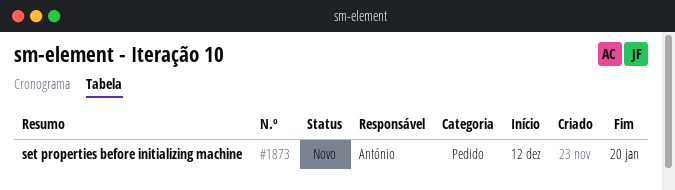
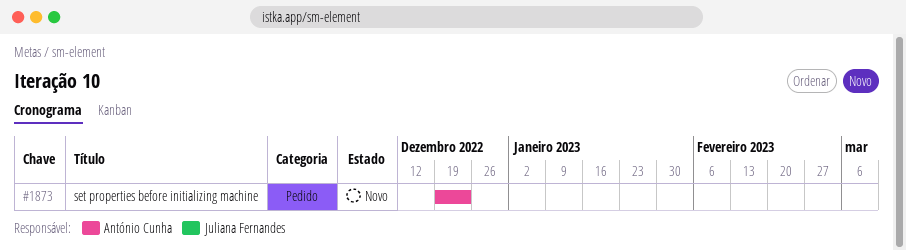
#1873, start: Dec 12 -> Dec 19
#1873, due: Jan 20 -> Dec 23

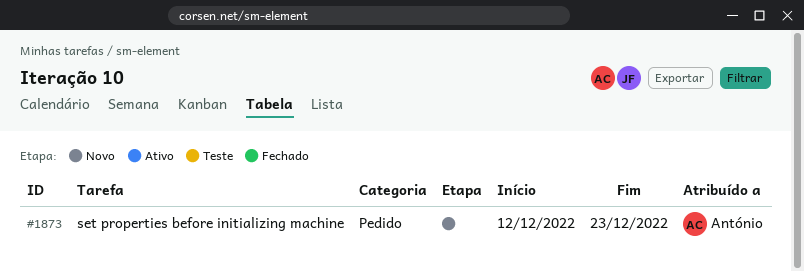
#1873, start: Dec 19 -> Dec 12

